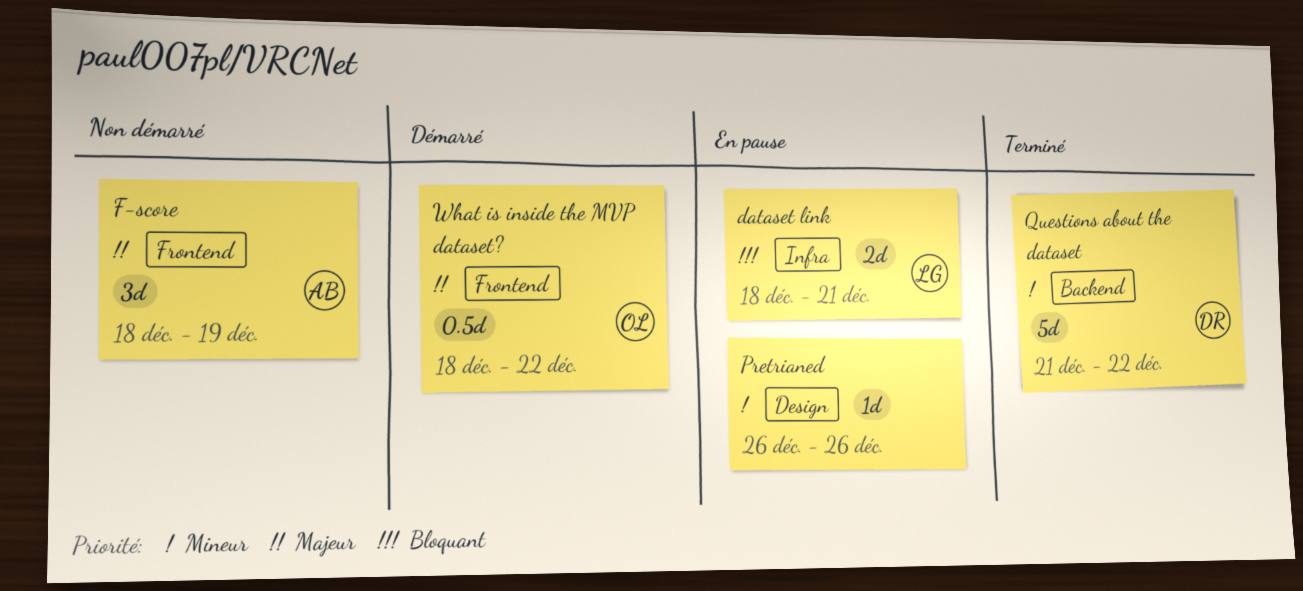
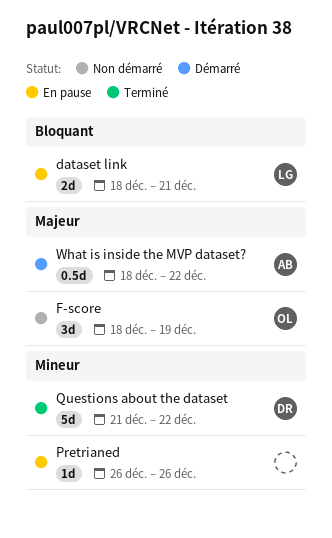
F-score, owner: AB -> OL
What is inside the MVP dataset?, owner: OL -> AB

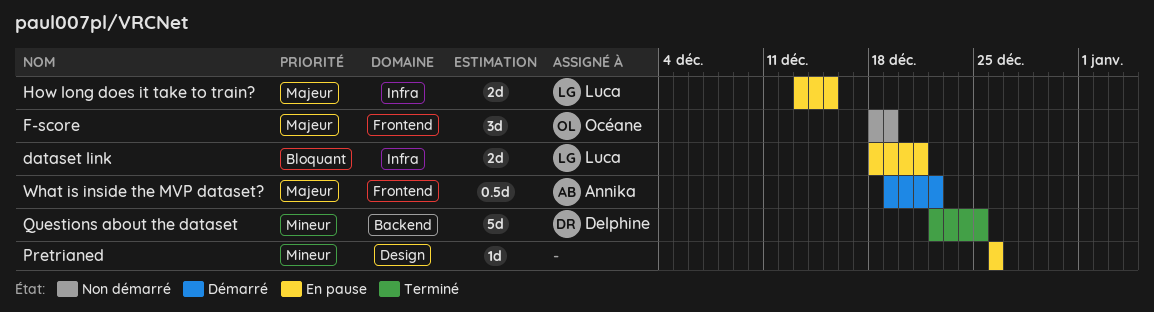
How long does it take to train?: none -> present
Questions about the dataset, start: Dec 21 -> Dec 22
Questions about the dataset, due: Dec 22 -> Dec 25
What is inside the MVP dataset?, start: Dec 18 -> Dec 19

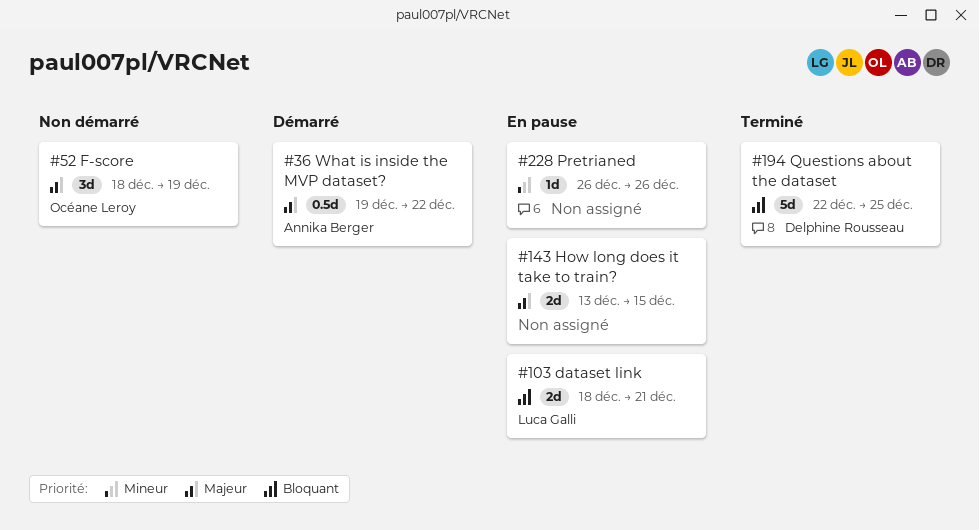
How long does it take to train?, owner: Luca Galli -> none
Questions about the dataset, priority: Mineur -> Bloquant

